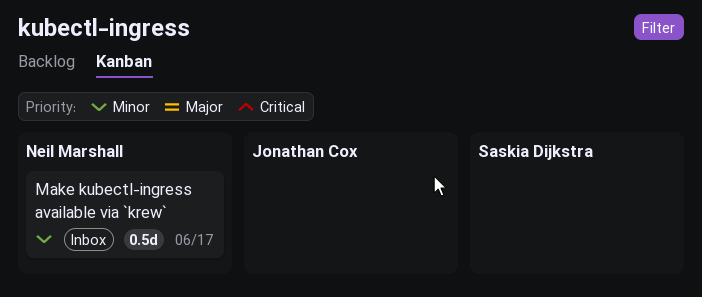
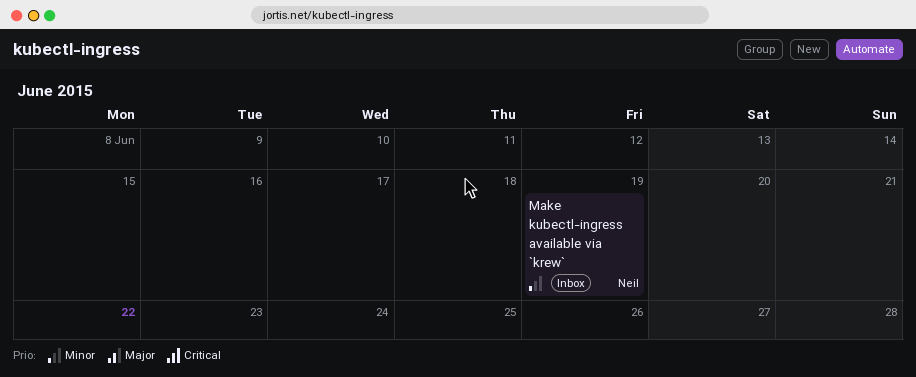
Make kubectl-ingress available via `krew`, due: Jun 17 -> Jun 19

